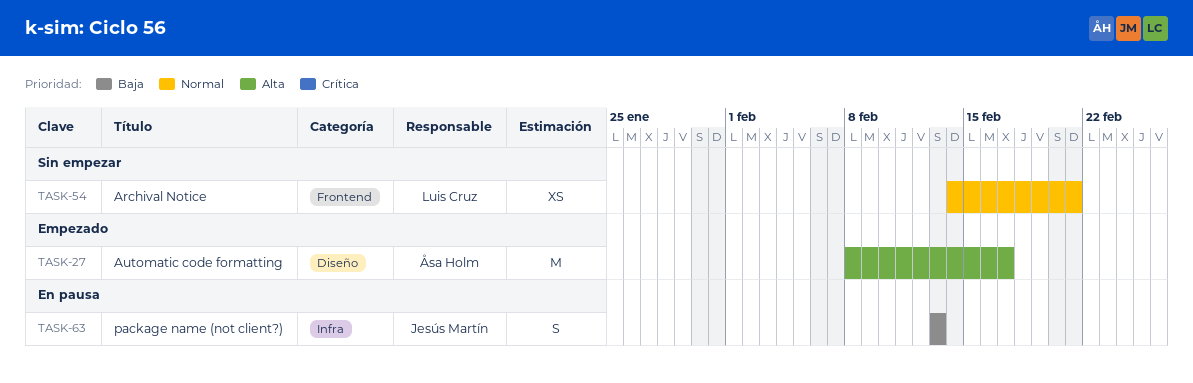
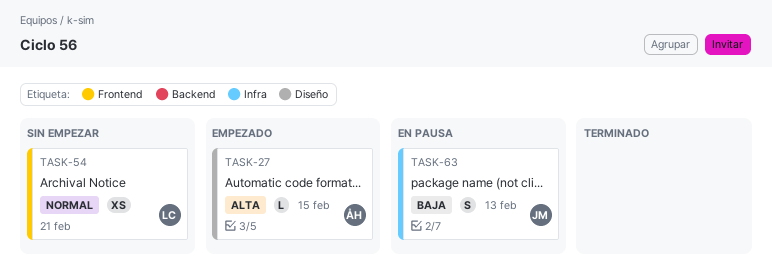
TASK-27, estimate: M -> L
TASK-27, due: Feb 17 -> Feb 15

